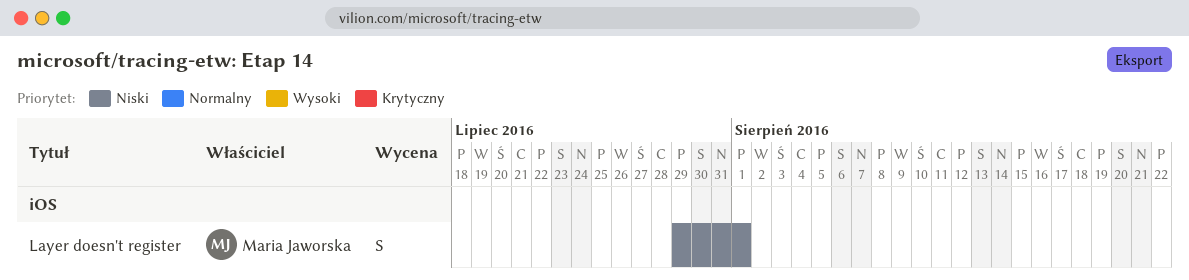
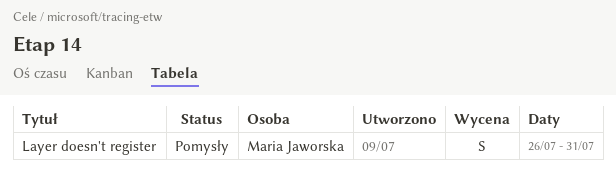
Layer doesn't register, start: Jul 29 -> Jul 26
Layer doesn't register, due: Aug 1 -> Jul 31

